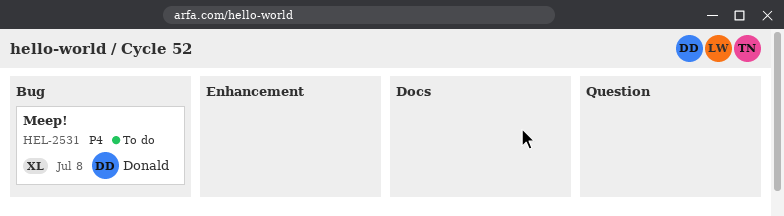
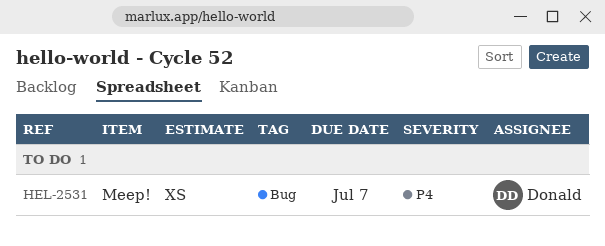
HEL-2531, estimate: XL -> XS
HEL-2531, due: Jul 8 -> Jul 7

